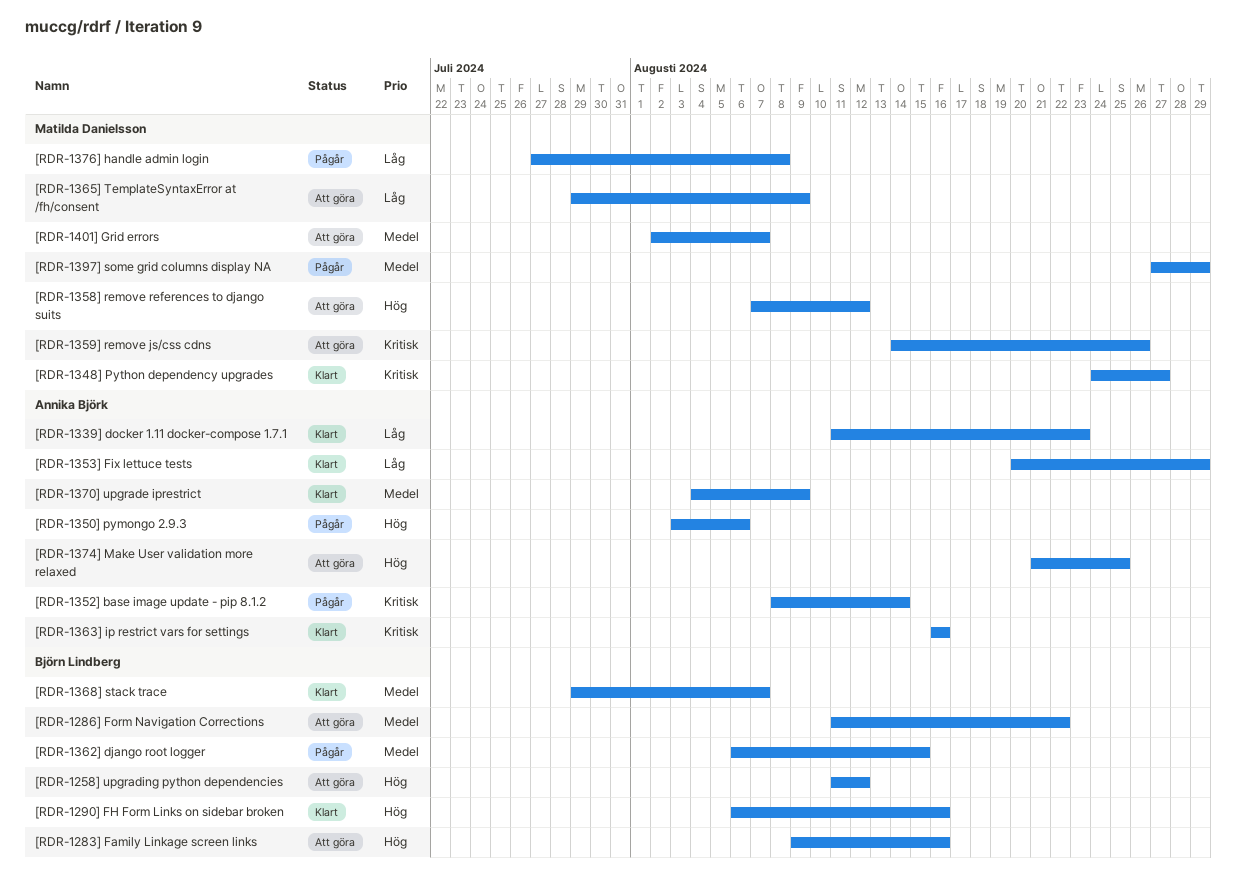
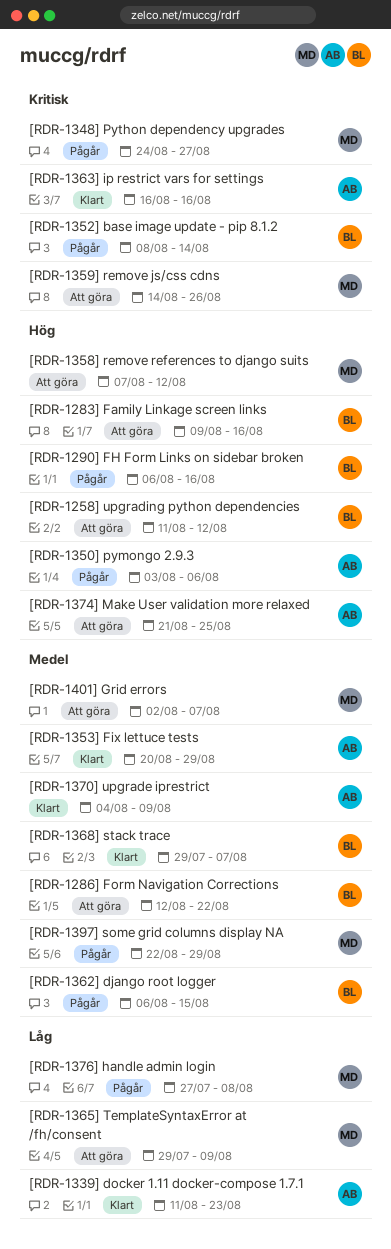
[RDR-1286] Form Navigation Corrections, start: Aug 11 -> Aug 12
[RDR-1290] FH Form Links on sidebar broken, status: Klart -> Pågår
[RDR-1348] Python dependency upgrades, status: Klart -> Pågår
[RDR-1352] base image update - pip 8.1.2, owner: Annika Björk -> Björn Lindberg
[RDR-1353] Fix lettuce tests, priority: Låg -> Medel
[RDR-1397] some grid columns display NA, start: Aug 27 -> Aug 22

